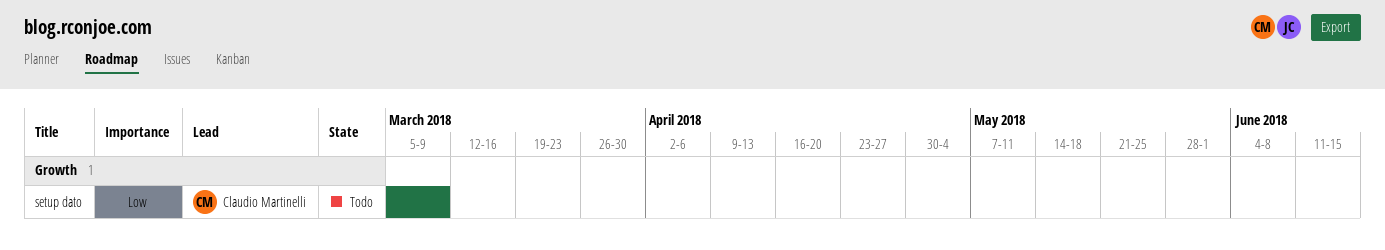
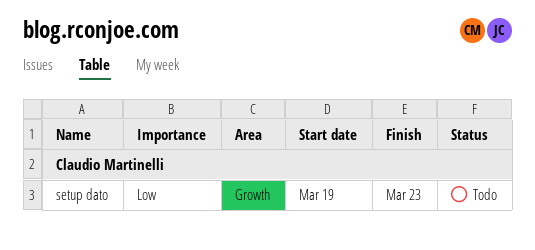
setup dato, start: Mar 5 -> Mar 19
setup dato, due: Mar 9 -> Mar 23

